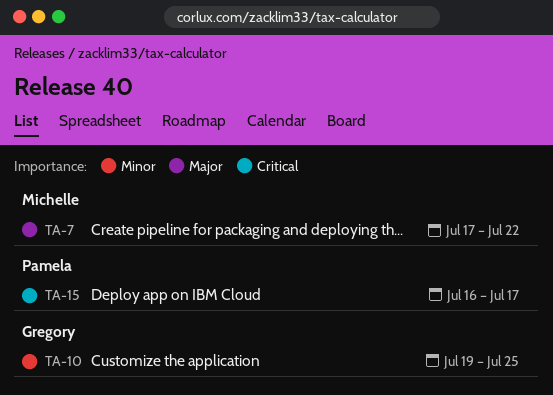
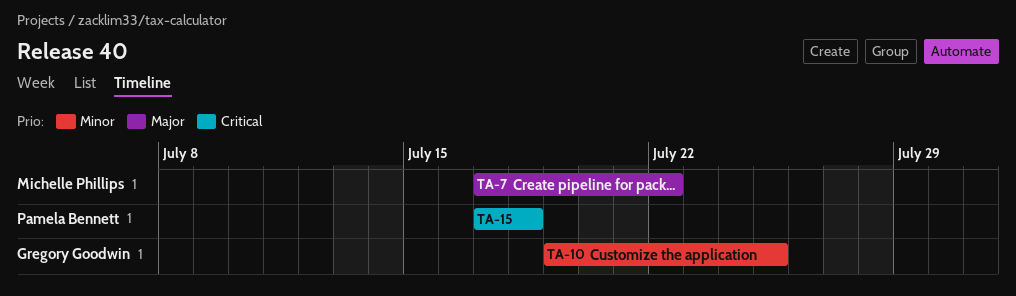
TA-15, start: Jul 16 -> Jul 17
TA-15, due: Jul 17 -> Jul 18

